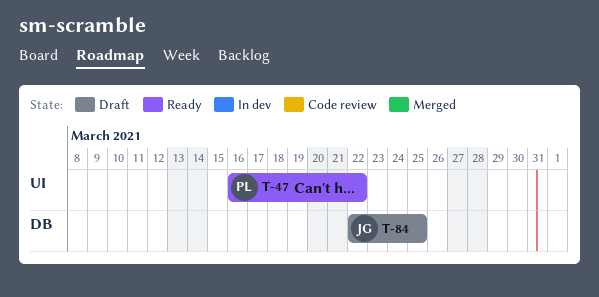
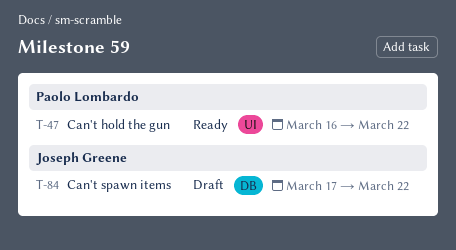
T-84, start: Mar 22 -> Mar 17
T-84, due: Mar 25 -> Mar 22

